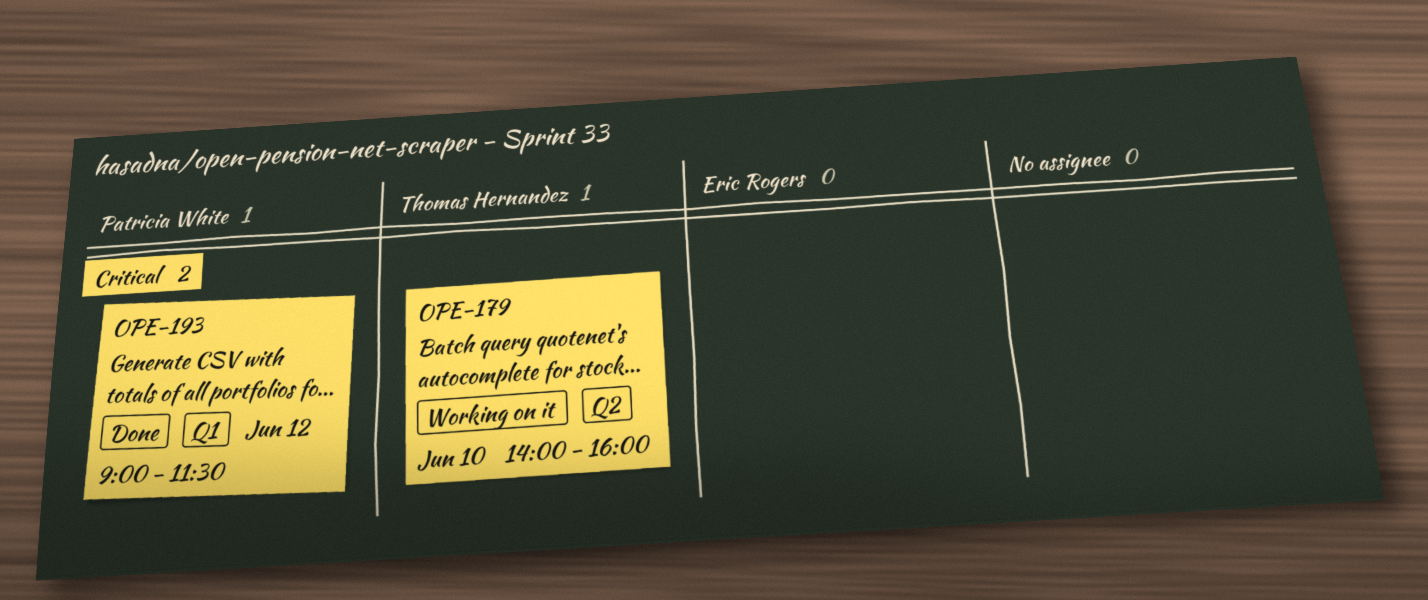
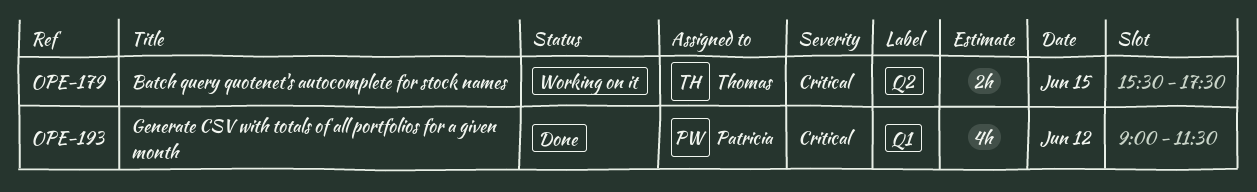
OPE-179, day: Jun 10 -> Jun 15
OPE-179, begins: 14:00 -> 15:30
OPE-179, ends: 16:00 -> 17:30

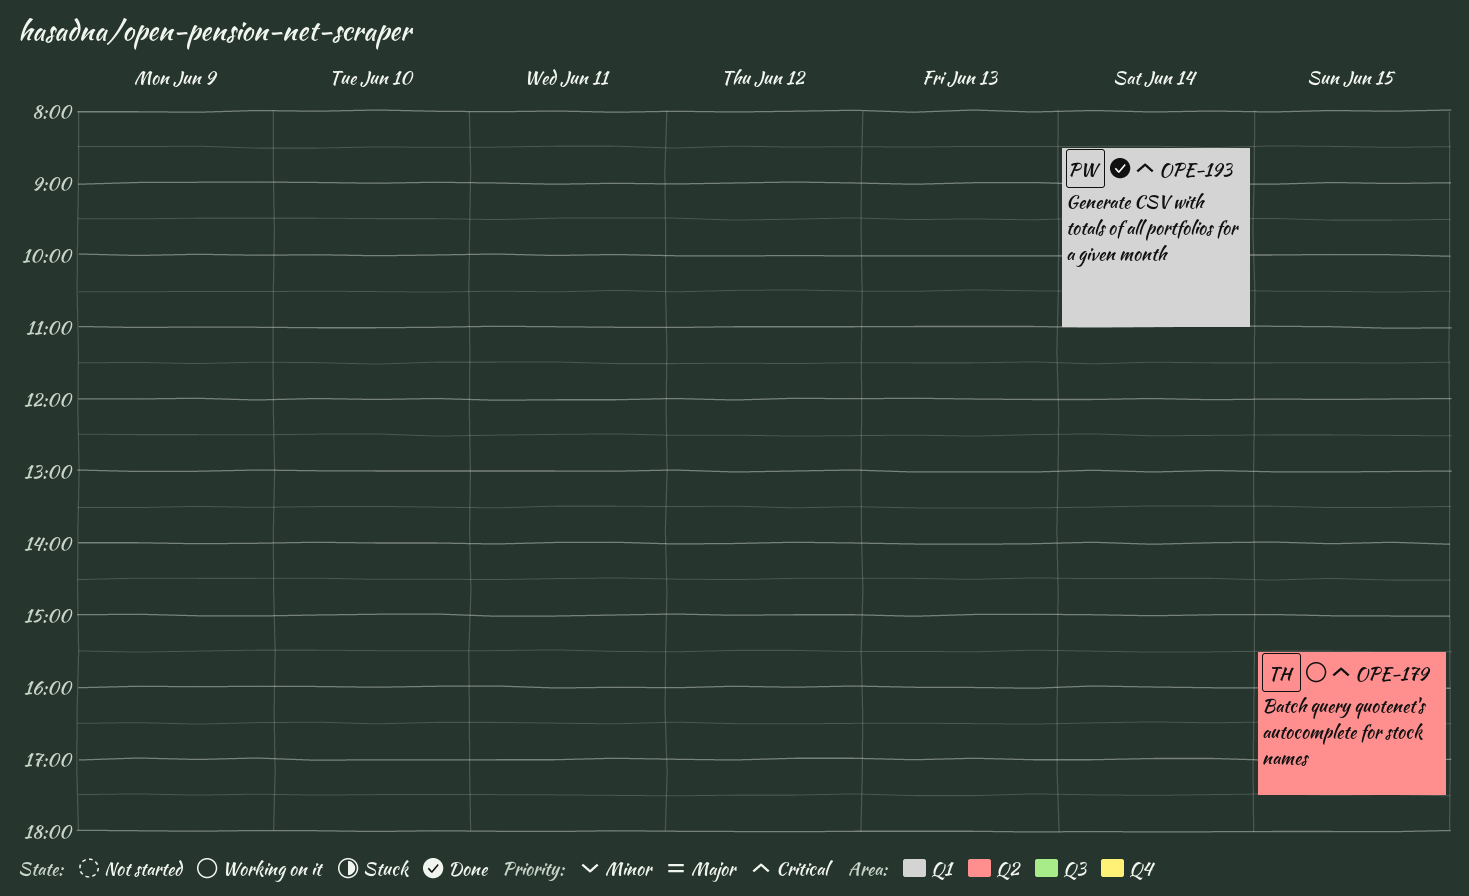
OPE-193, day: Jun 12 -> Jun 14
OPE-193, begins: 09:00 -> 08:30
OPE-193, ends: 11:30 -> 11:00

